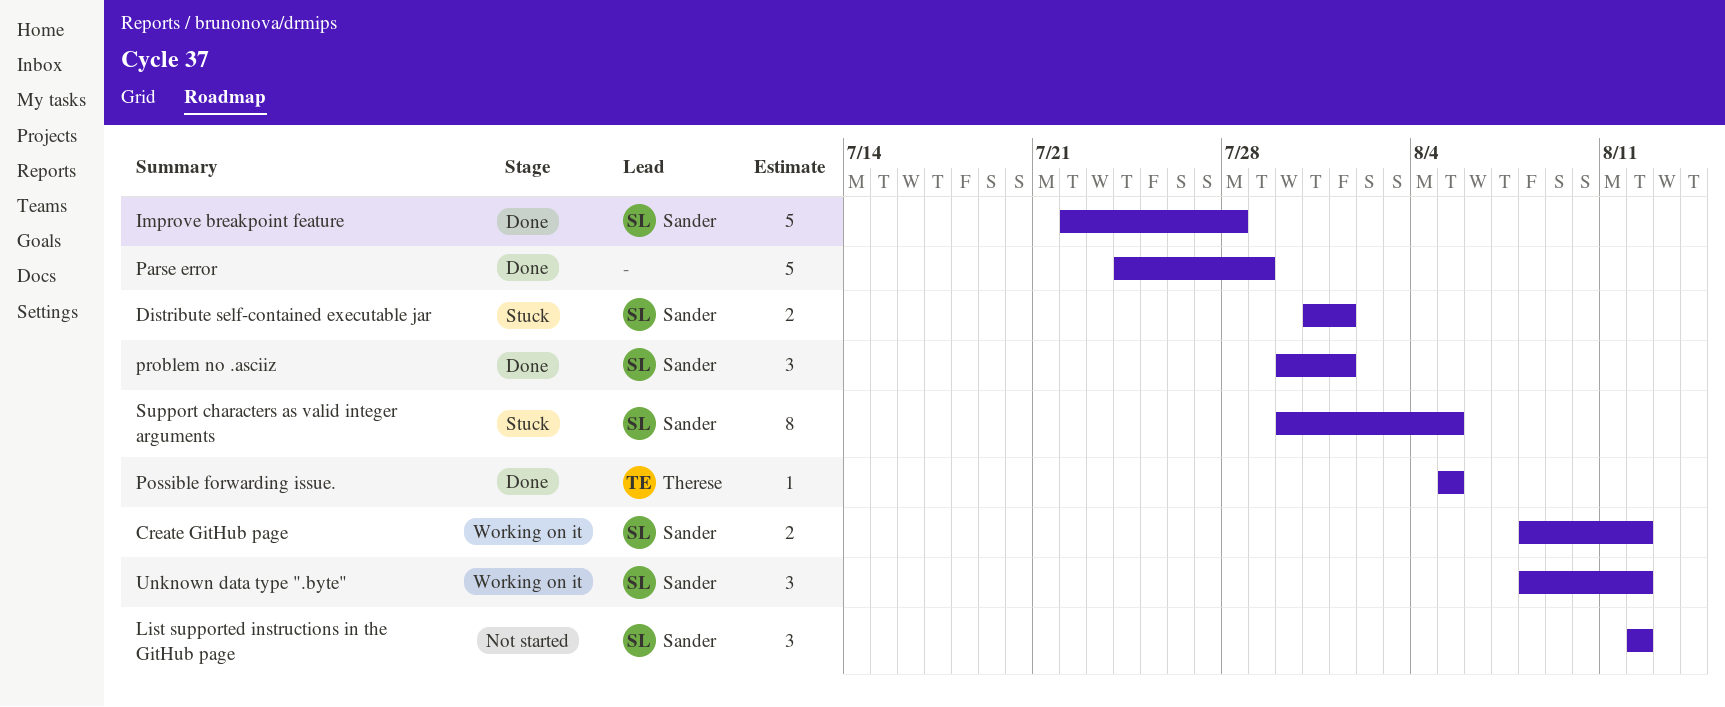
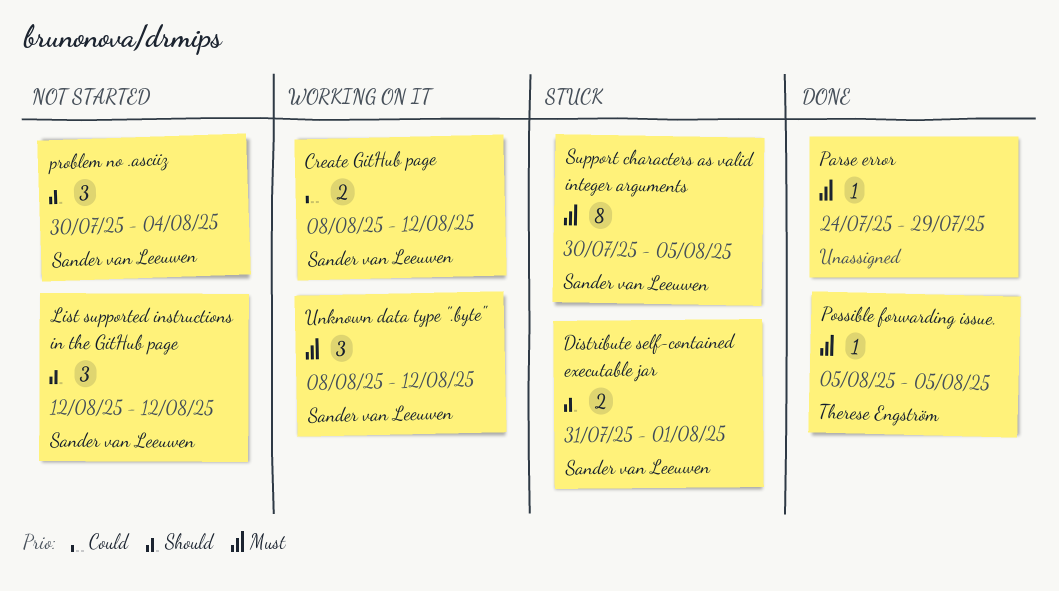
Improve breakpoint feature: present -> none
Parse error, estimate: 5 -> 1
problem no .asciiz, status: Done -> Not started
problem no .asciiz, due: Aug 1 -> Aug 4

